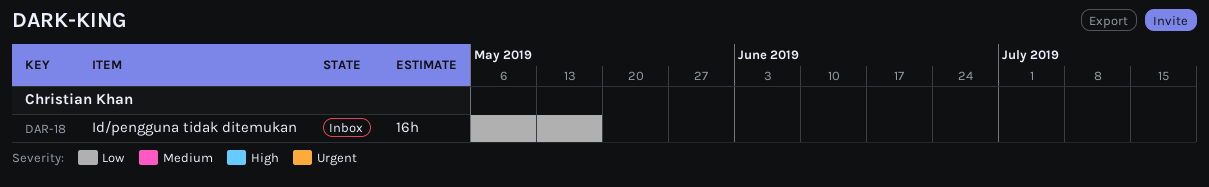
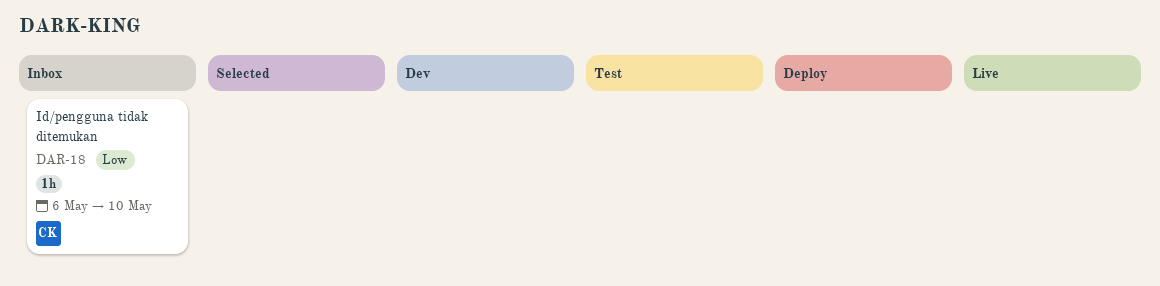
DAR-18, estimate: 16h -> 1h
DAR-18, due: May 17 -> May 10

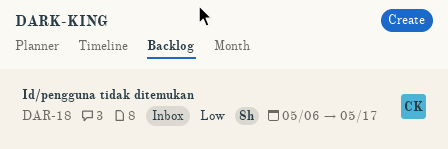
DAR-18, estimate: 1h -> 8h
DAR-18, due: May 10 -> May 17

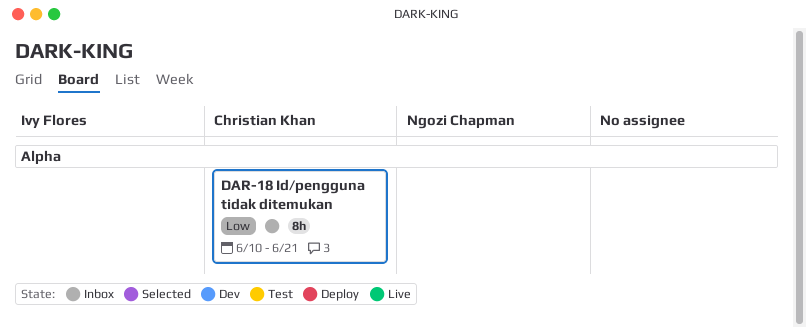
DAR-18, start: May 6 -> Jun 10
DAR-18, due: May 17 -> Jun 21

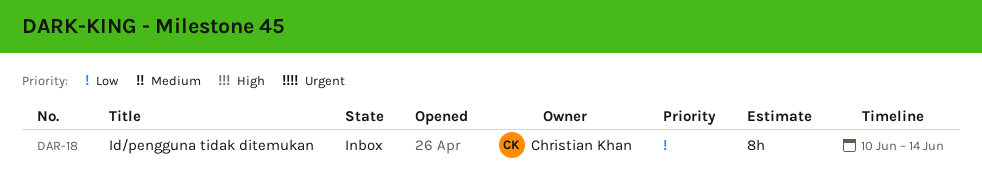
DAR-18, due: Jun 21 -> Jun 14

